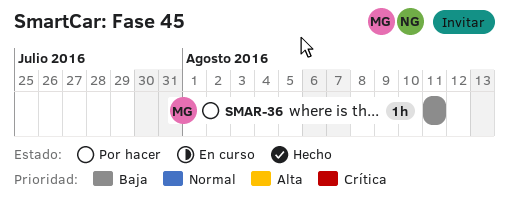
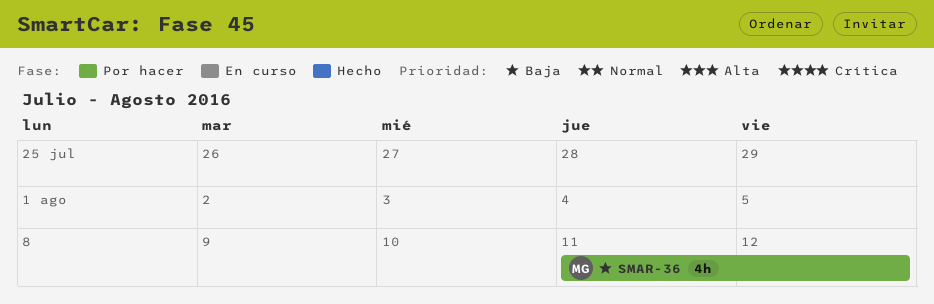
SMAR-36, estimate: 1h -> 4h
SMAR-36, due: Aug 11 -> Aug 12

